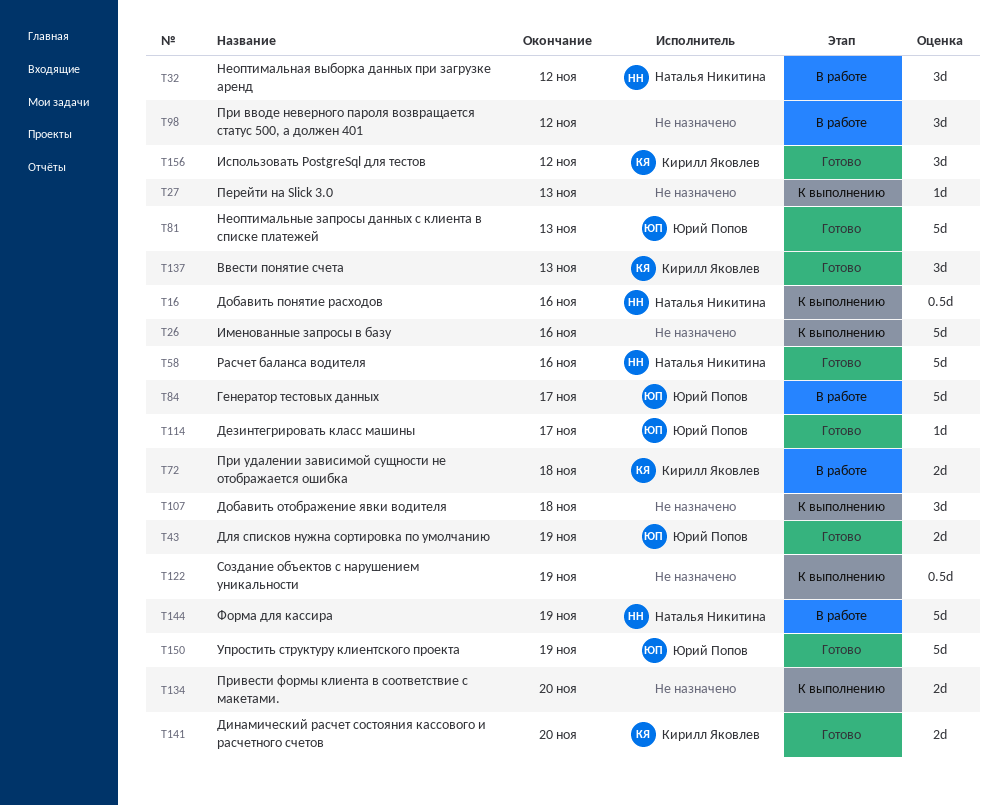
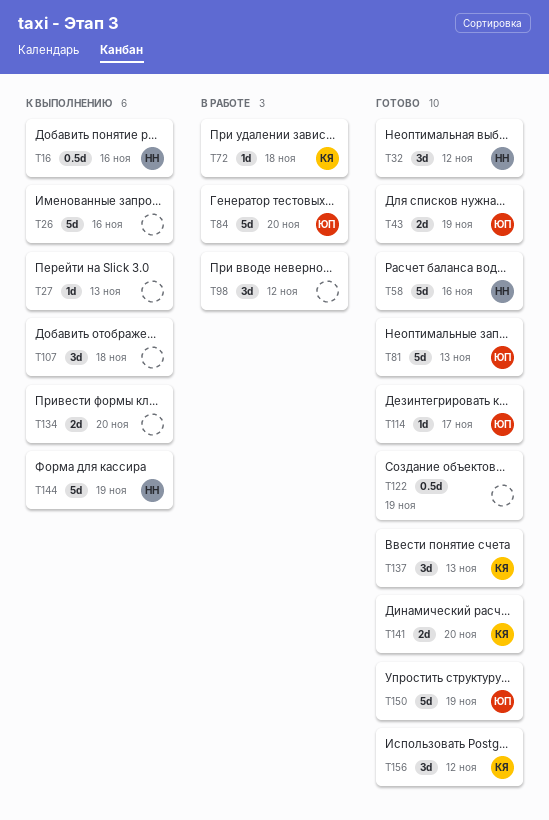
T32, status: В работе -> Готово
T72, estimate: 2d -> 1d
T84, due: Nov 17 -> Nov 20
T122, status: К выполнению -> Готово
T144, status: В работе -> К выполнению

